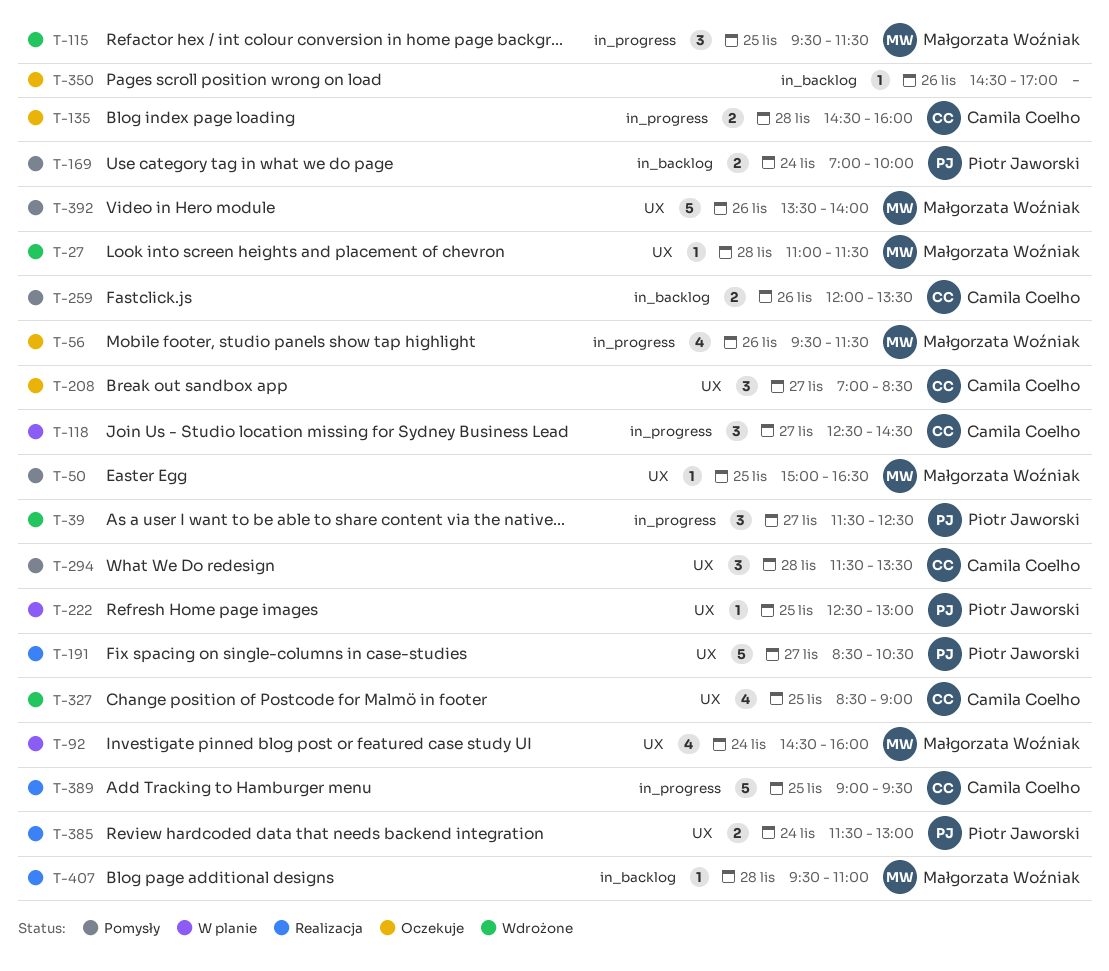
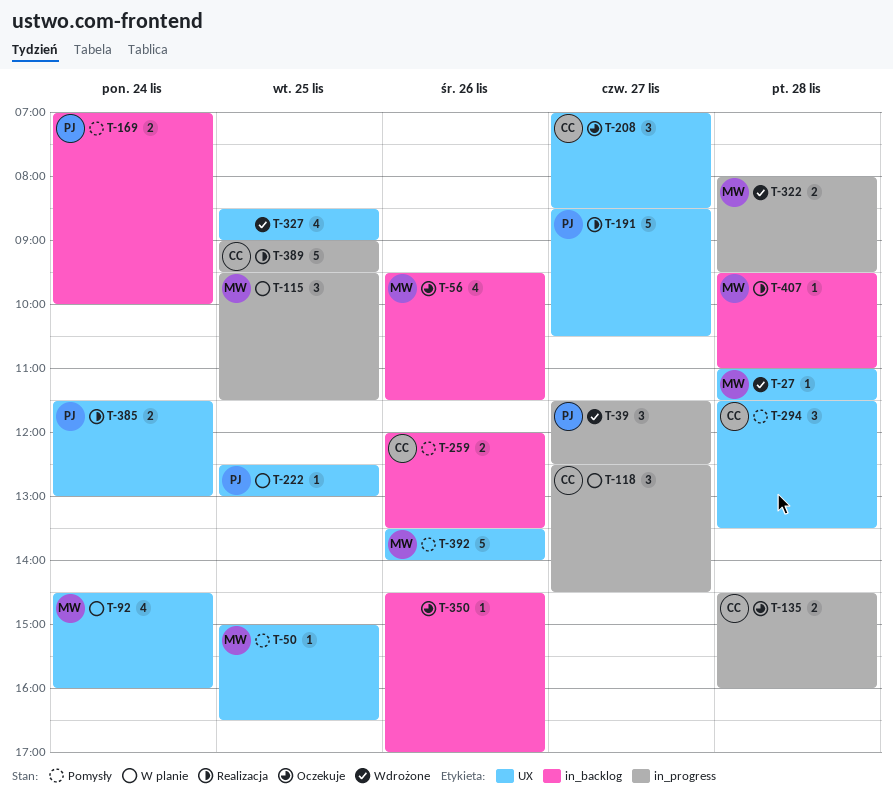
T-56, label: in_progress -> in_backlog
T-115, status: Wdrożone -> W planie
T-322: none -> present
T-327, owner: Camila Coelho -> none

